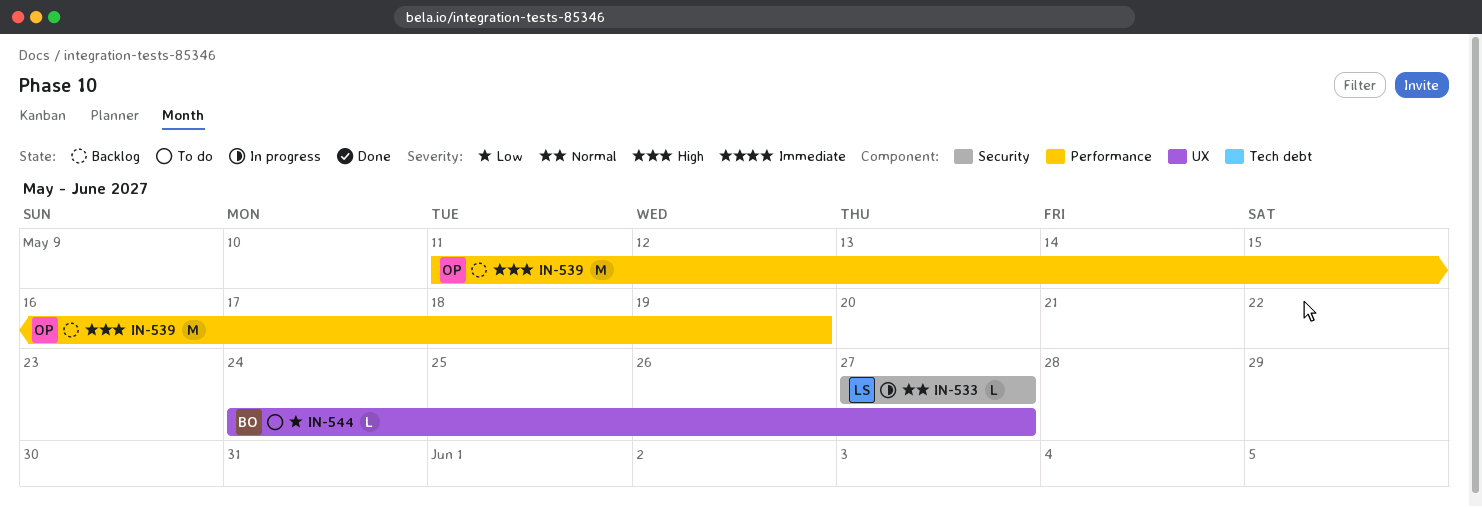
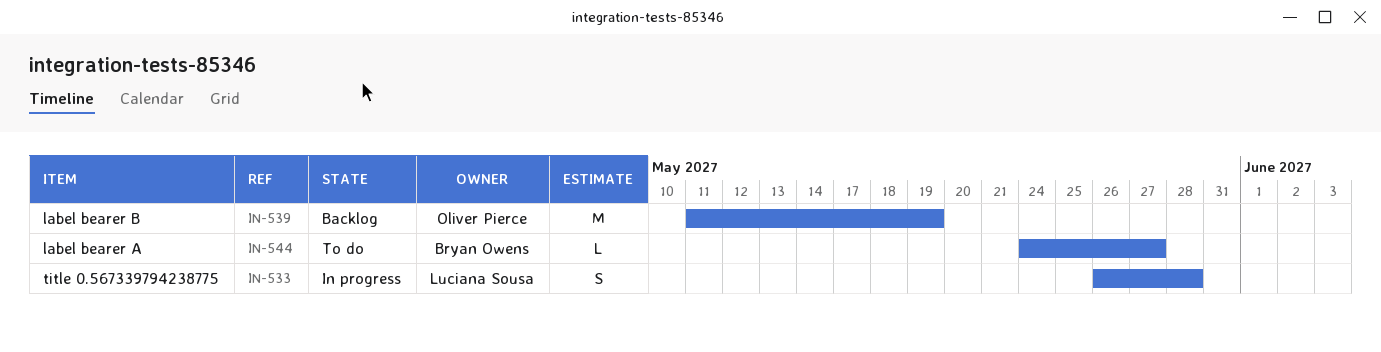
IN-533, estimate: L -> S
IN-533, start: May 27 -> May 26
IN-533, due: May 27 -> May 28

